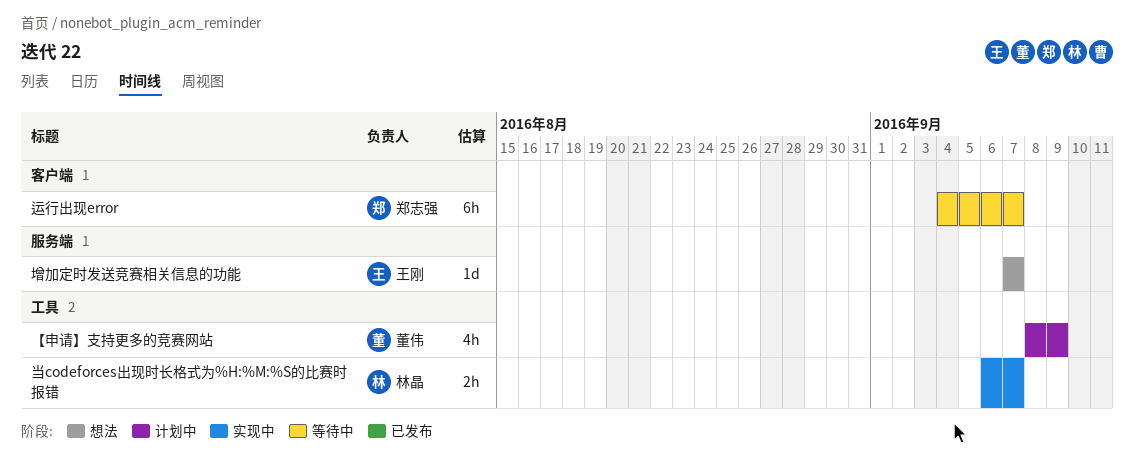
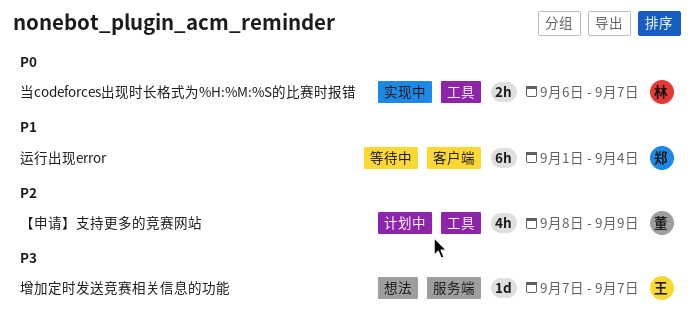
运行出现error, start: Sep 4 -> Sep 1
运行出现error, due: Sep 7 -> Sep 4

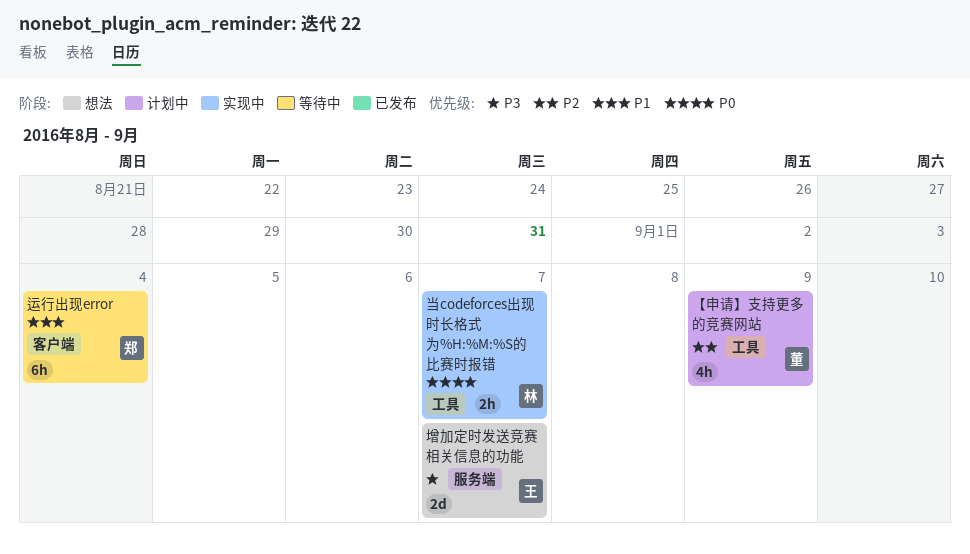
增加定时发送竞赛相关信息的功能, estimate: 1d -> 2d

